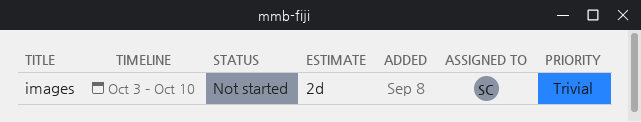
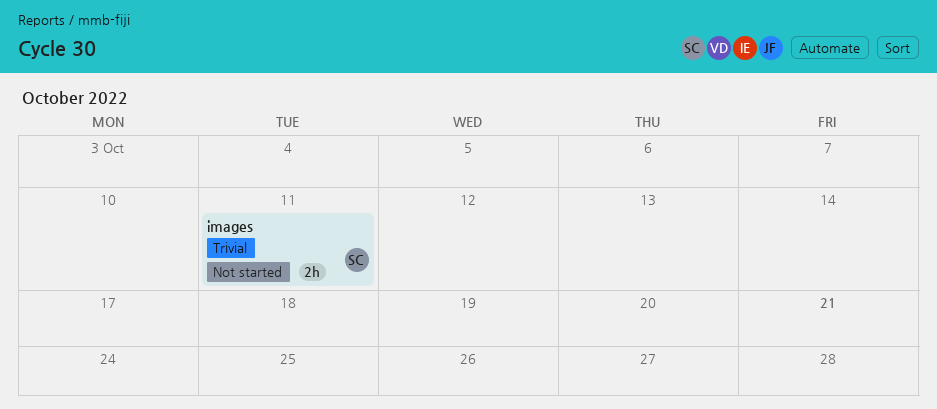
images, estimate: 2d -> 2h
images, due: Oct 10 -> Oct 11

